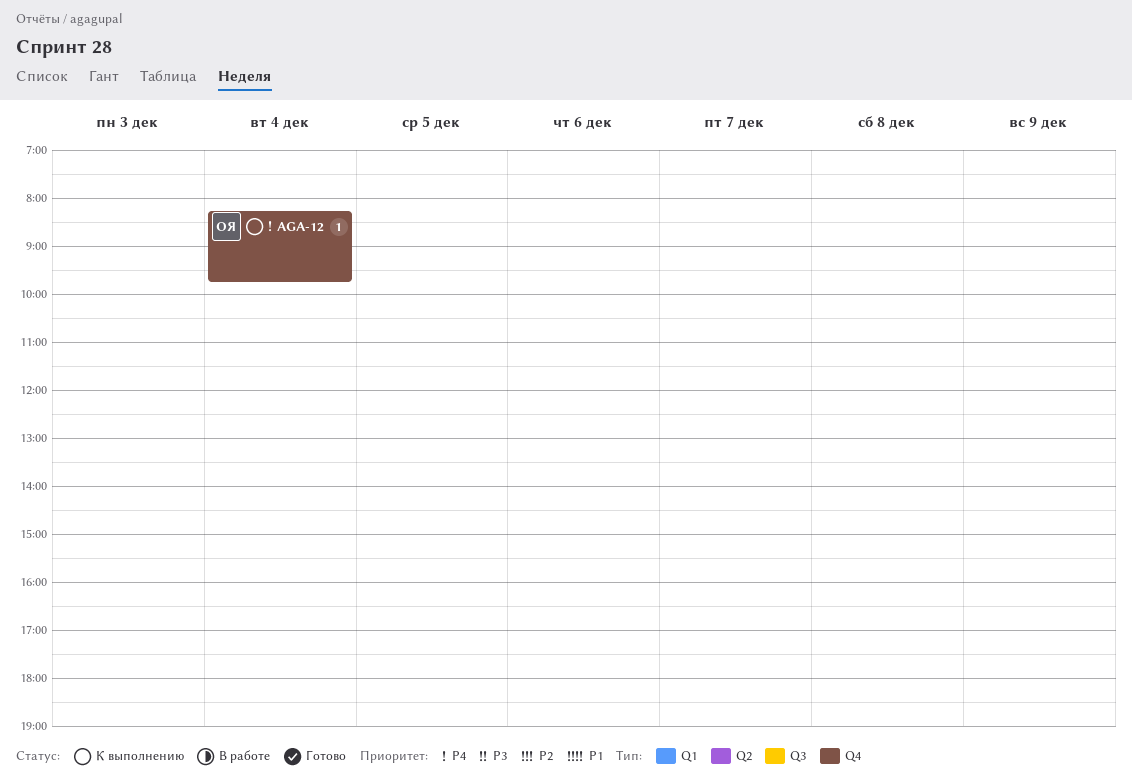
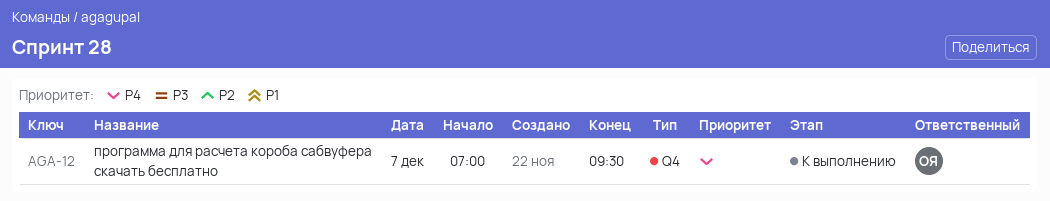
AGA-12, day: Dec 4 -> Dec 7
AGA-12, begins: 08:15 -> 07:00
AGA-12, ends: 09:45 -> 09:30

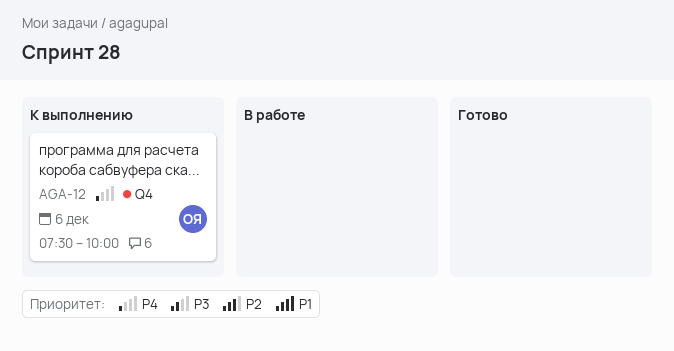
AGA-12, day: Dec 7 -> Dec 6
AGA-12, begins: 07:00 -> 07:30
AGA-12, ends: 09:30 -> 10:00

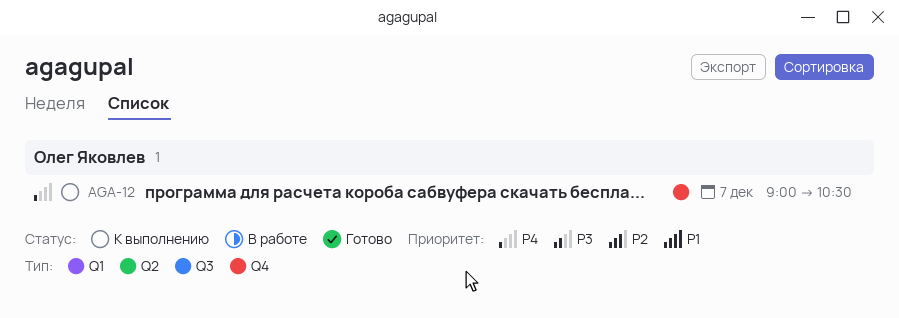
AGA-12, day: Dec 6 -> Dec 7
AGA-12, begins: 07:30 -> 09:00
AGA-12, ends: 10:00 -> 10:30

